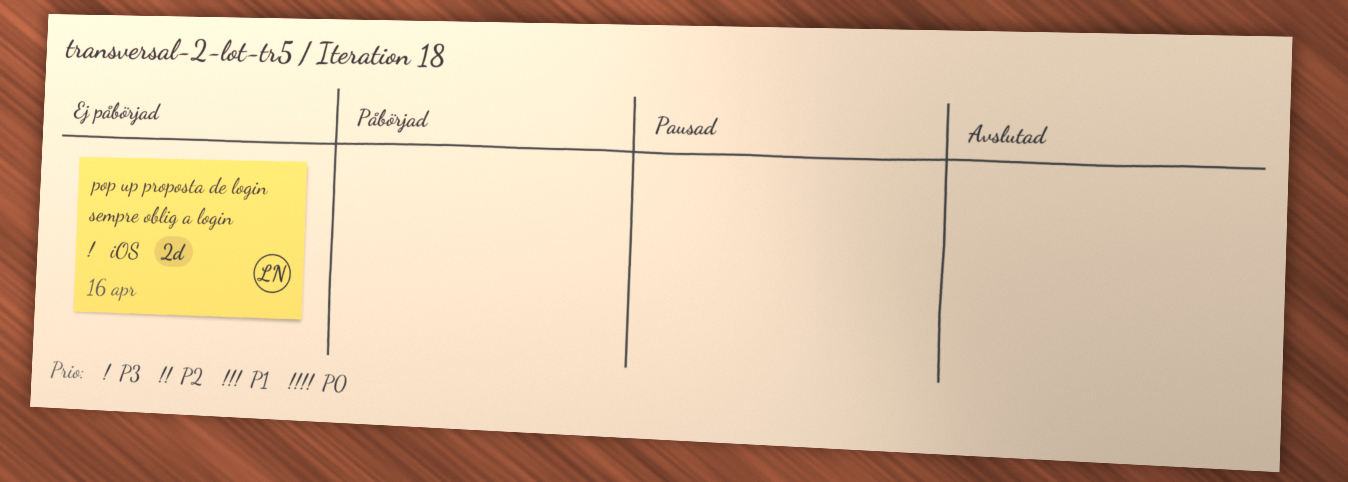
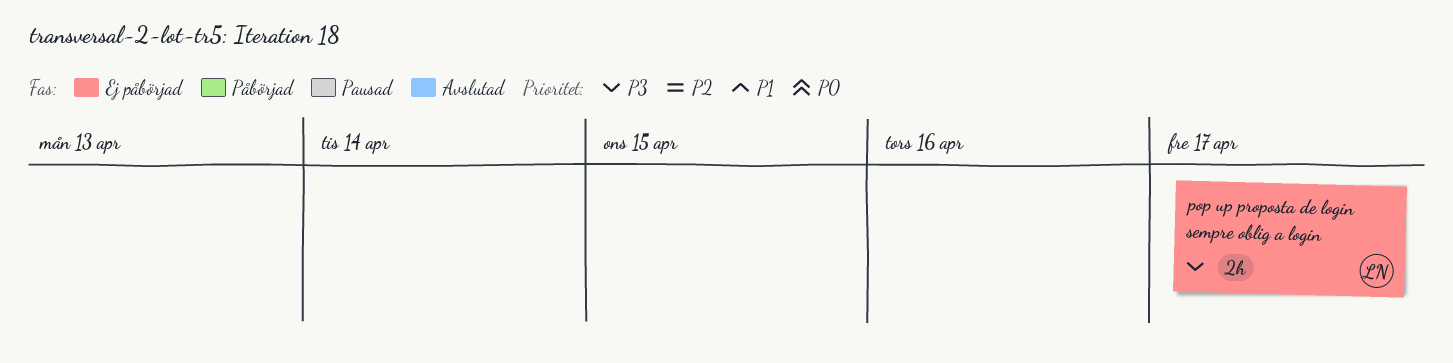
pop up proposta de login sempre oblig a login, estimate: 2d -> 2h
pop up proposta de login sempre oblig a login, due: Apr 16 -> Apr 17

